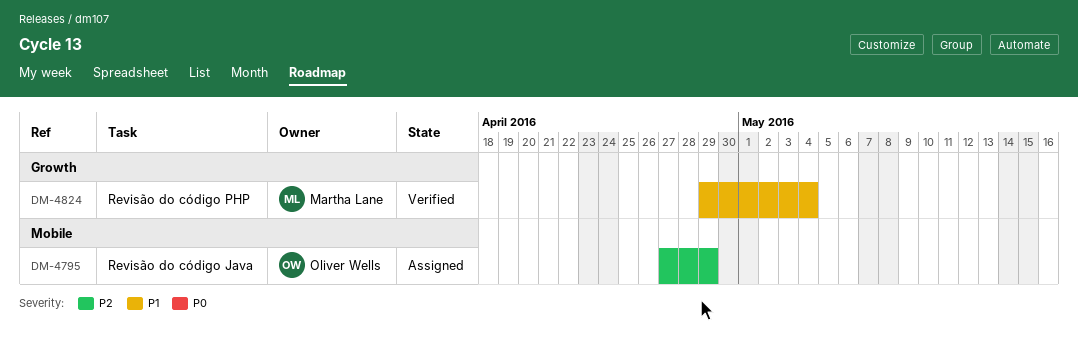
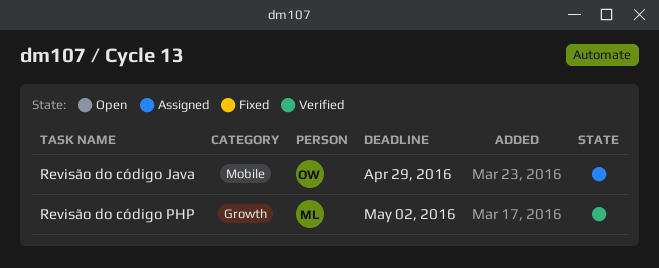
Revisão do código PHP, due: May 4 -> May 2

